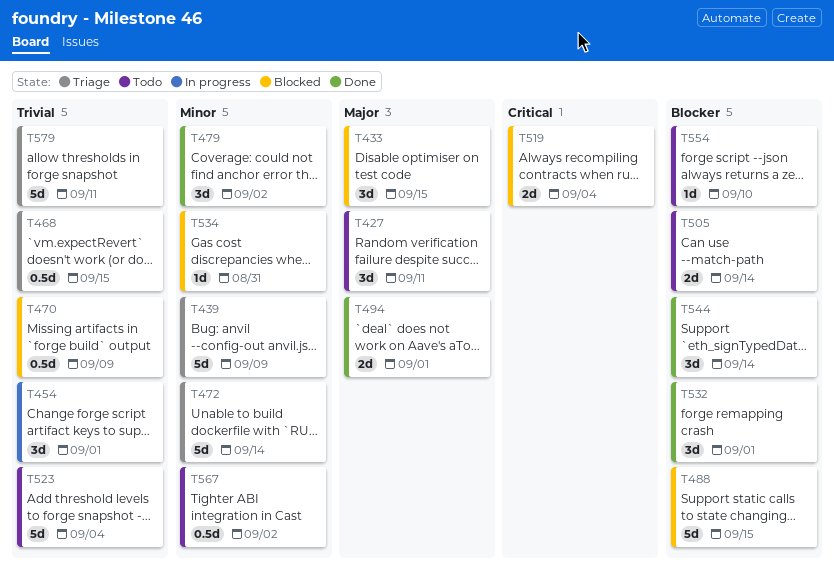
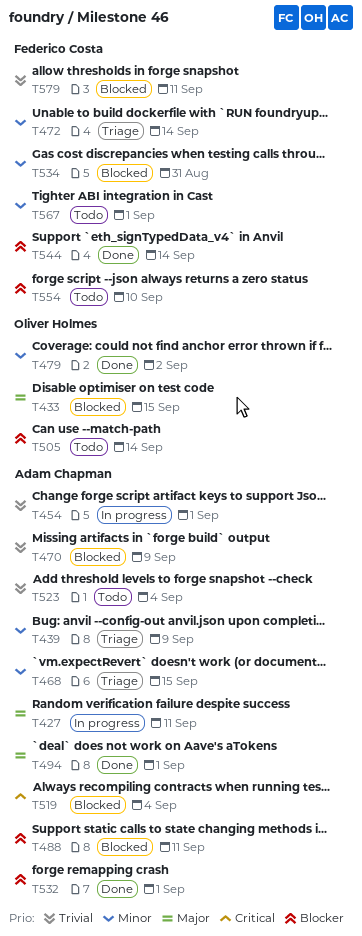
T427, status: Todo -> In progress
T468, priority: Trivial -> Minor
T488, due: Sep 15 -> Sep 11
T567, due: Sep 2 -> Sep 1
T579, status: Triage -> Blocked

